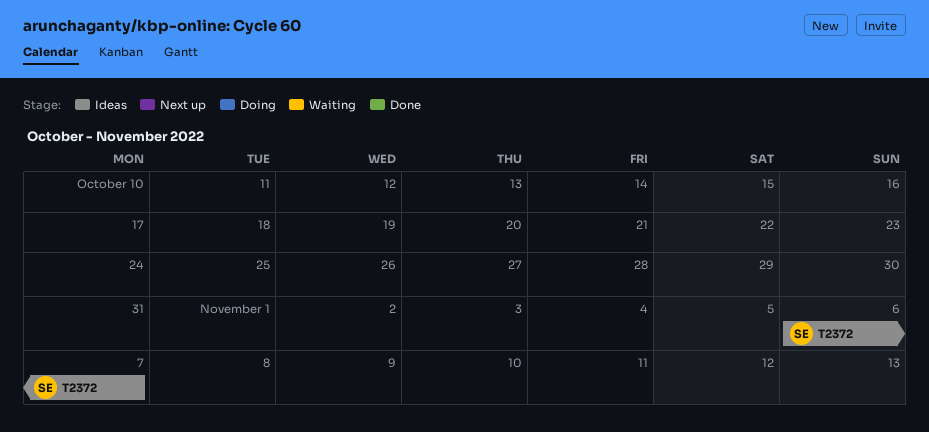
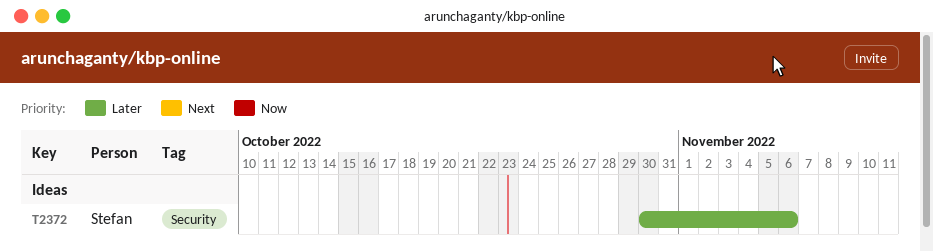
T2372, start: Nov 6 -> Oct 30
T2372, due: Nov 7 -> Nov 6

